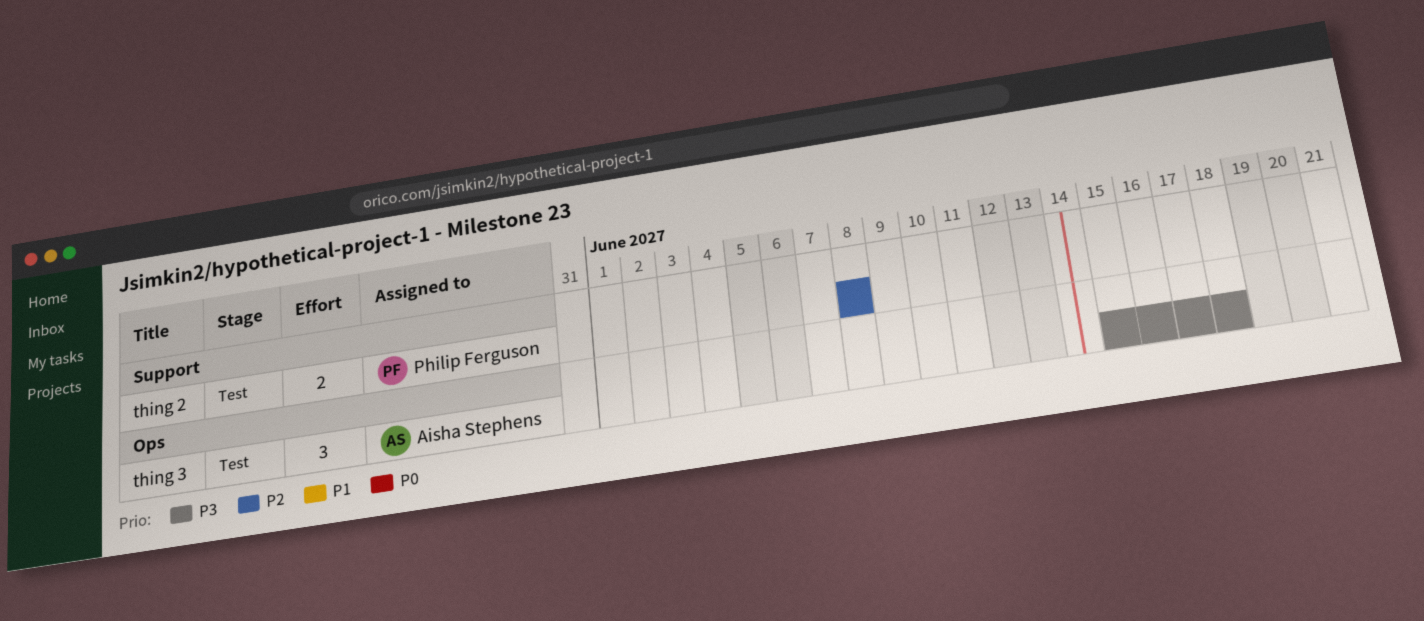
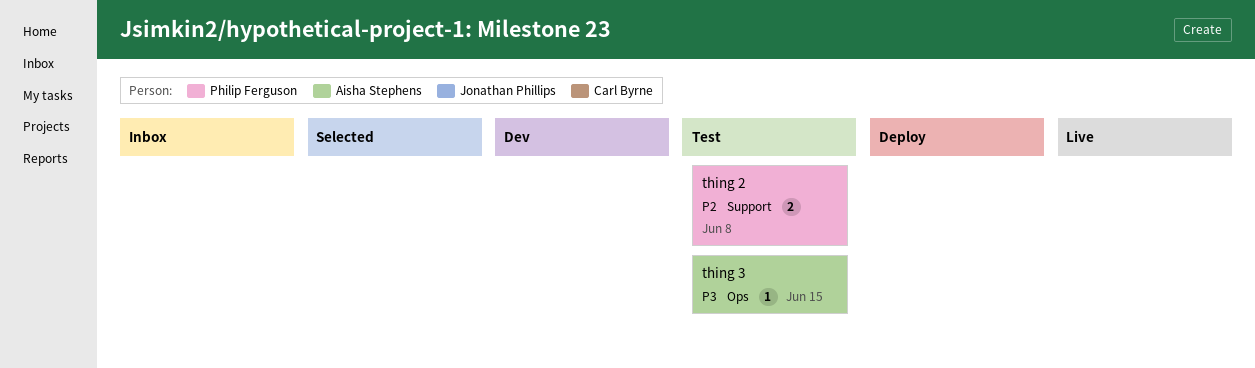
thing 3, estimate: 3 -> 1
thing 3, due: Jun 18 -> Jun 15

